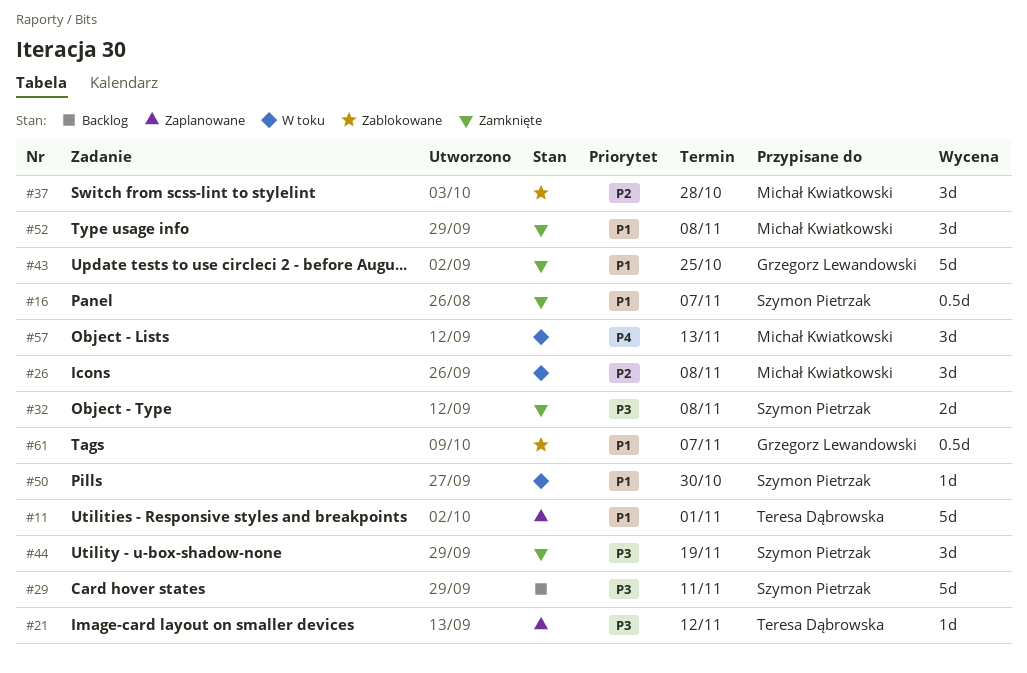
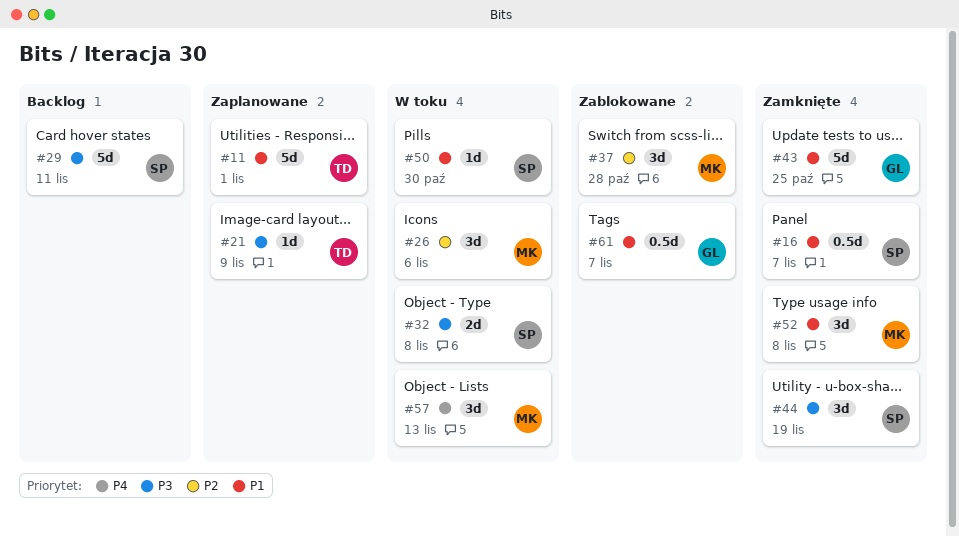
#21, due: Nov 12 -> Nov 9
#26, due: Nov 8 -> Nov 6
#32, status: Zamknięte -> W toku

